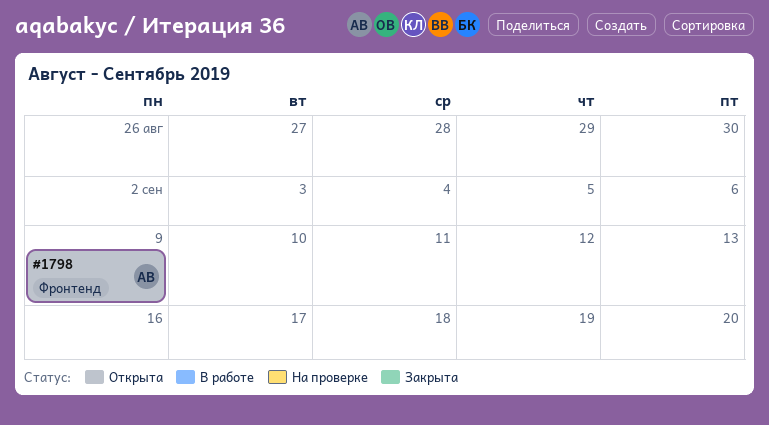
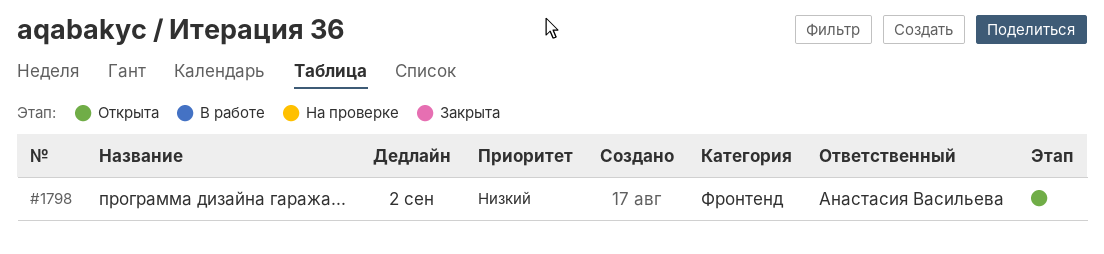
#1798, due: Sep 9 -> Sep 2

